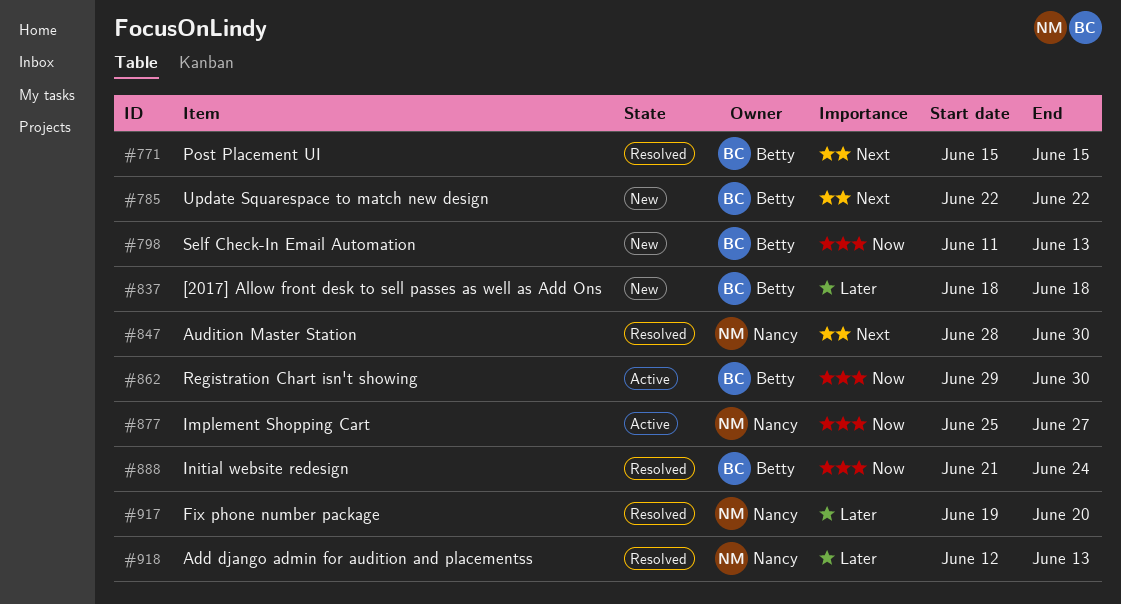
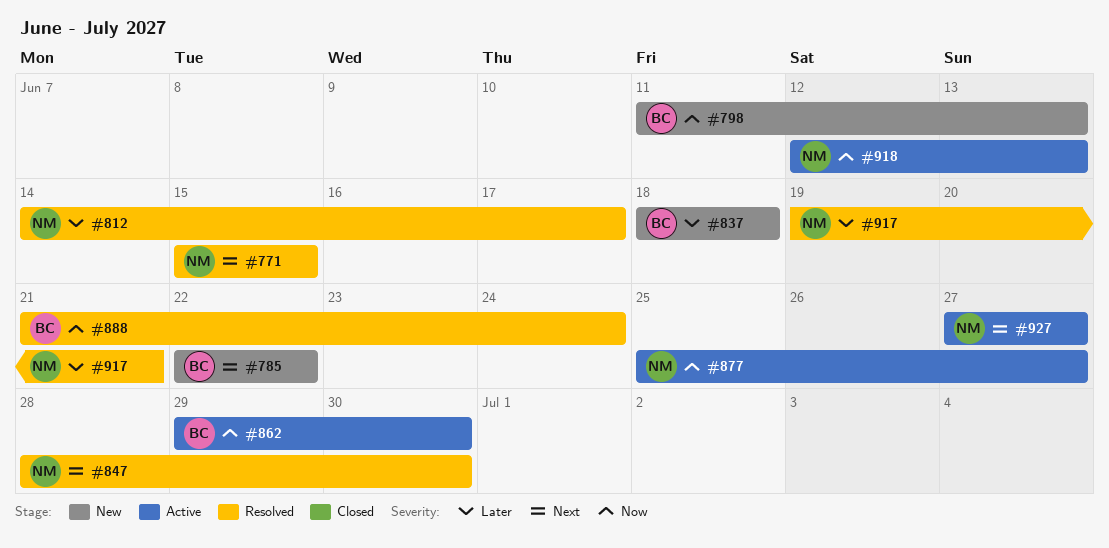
#771, owner: Betty -> Nancy
#812: none -> present
#917, due: Jun 20 -> Jun 21
#918, status: Resolved -> Active
#918, priority: Later -> Now
#927: none -> present

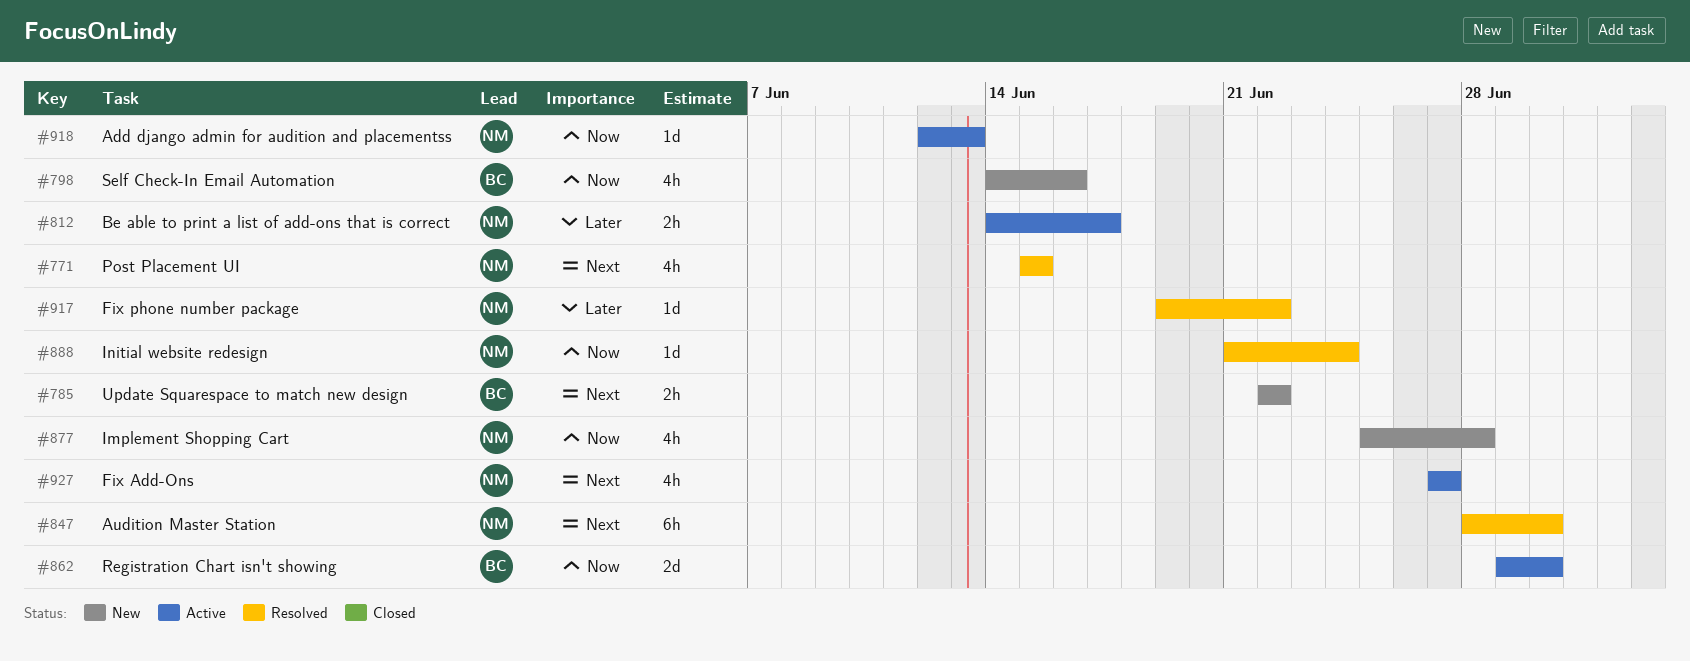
#798, start: Jun 11 -> Jun 14
#798, due: Jun 13 -> Jun 16
#812, status: Resolved -> Active
#837: present -> none
#877, status: Active -> New
#877, due: Jun 27 -> Jun 28
#888, owner: BC -> NM
#917, due: Jun 21 -> Jun 22

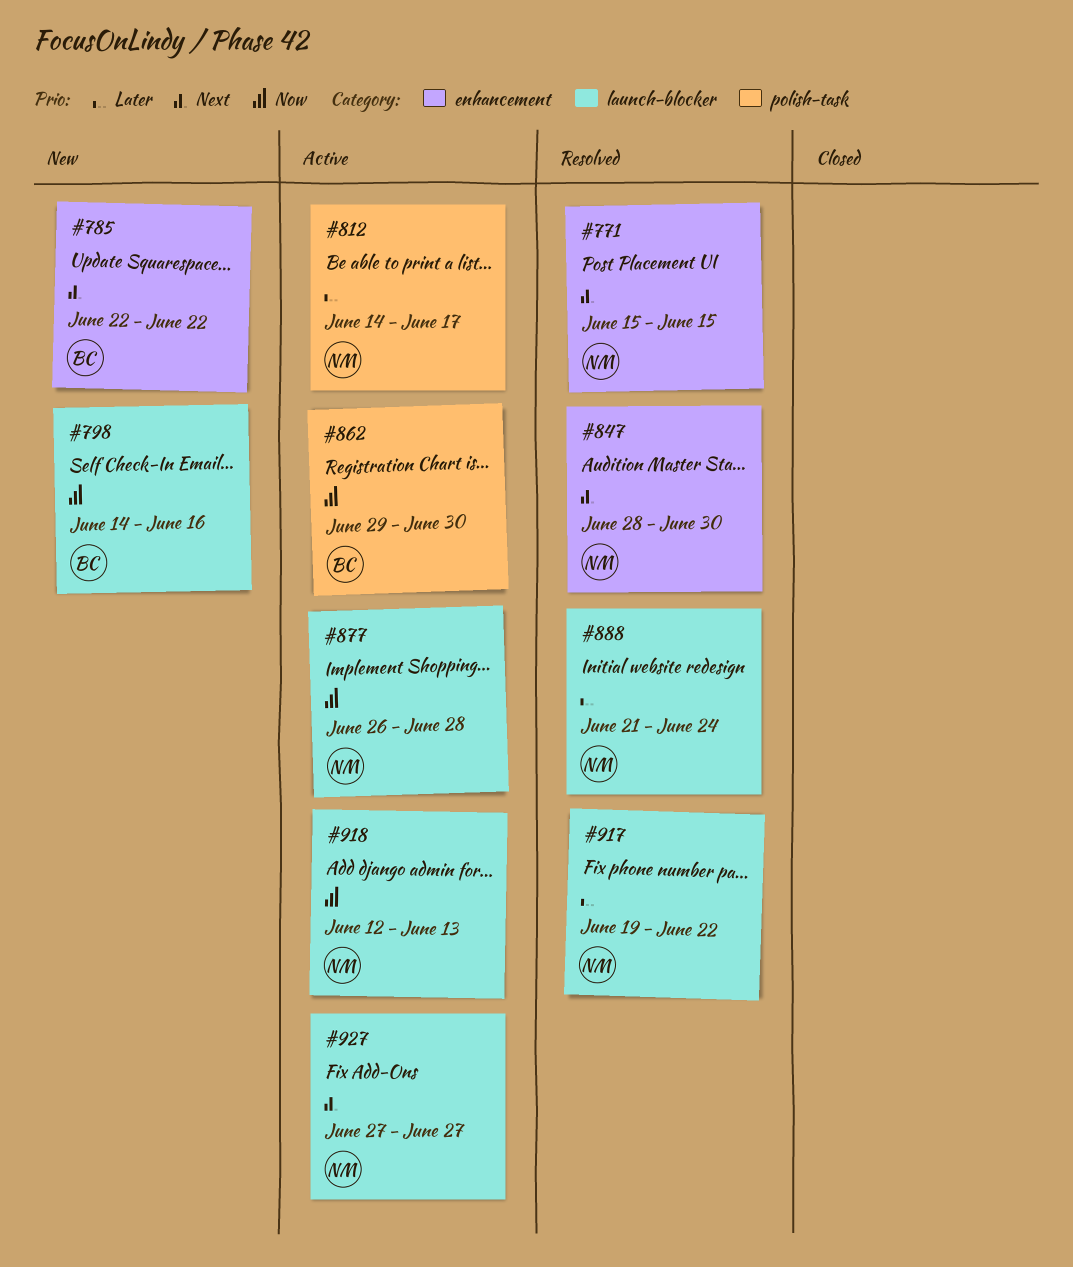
#877, status: New -> Active
#877, start: Jun 25 -> Jun 26
#888, priority: Now -> Later

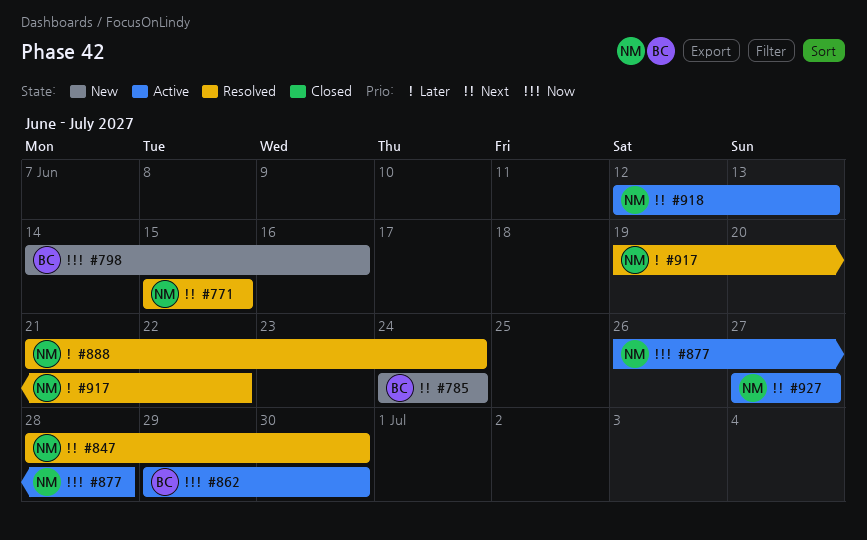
#785, start: Jun 22 -> Jun 24
#785, due: Jun 22 -> Jun 24
#812: present -> none
#918, priority: Now -> Next

